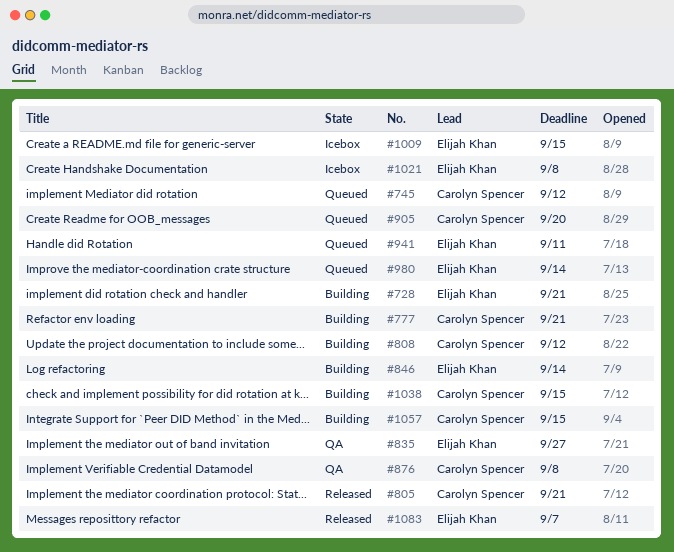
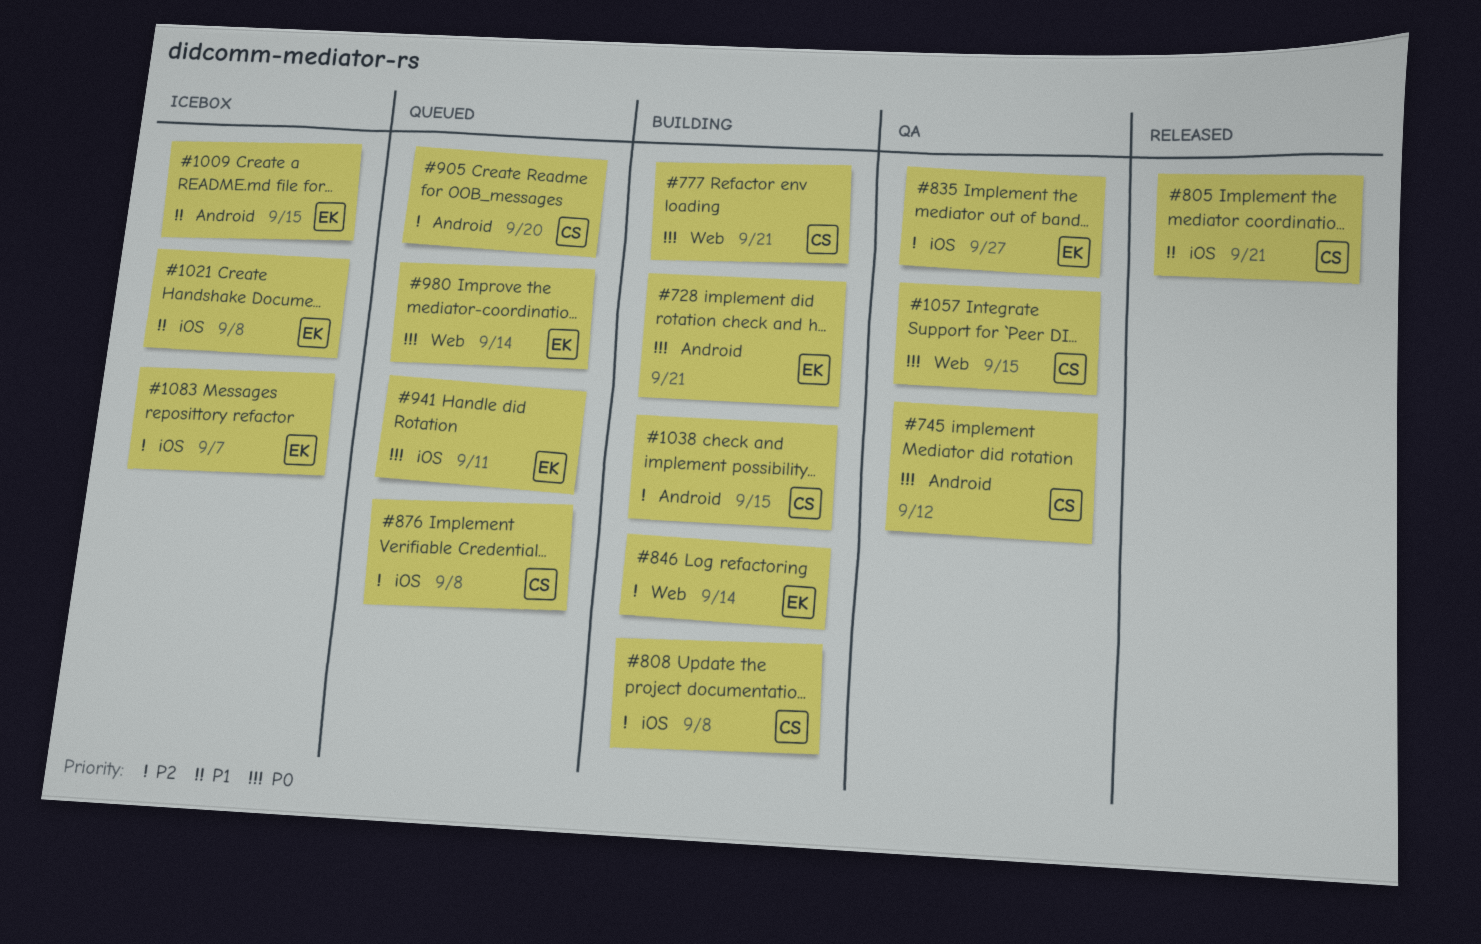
#745, status: Queued -> QA
#808, due: Sep 12 -> Sep 8
#876, status: QA -> Queued
#1057, status: Building -> QA
#1083, status: Released -> Icebox

